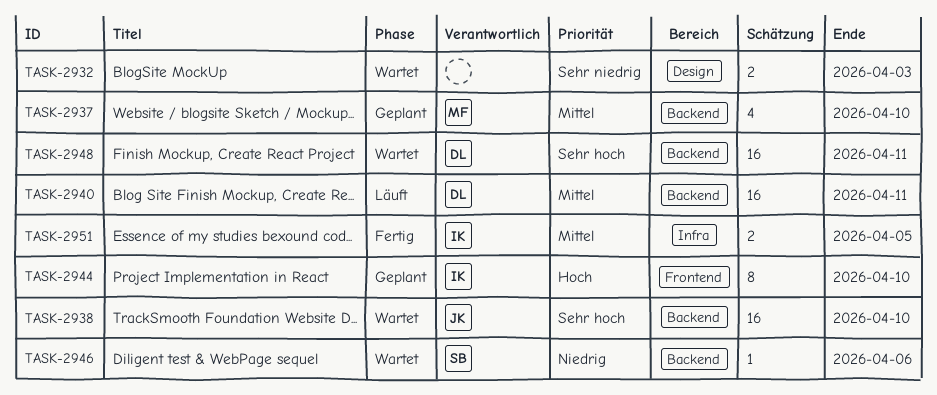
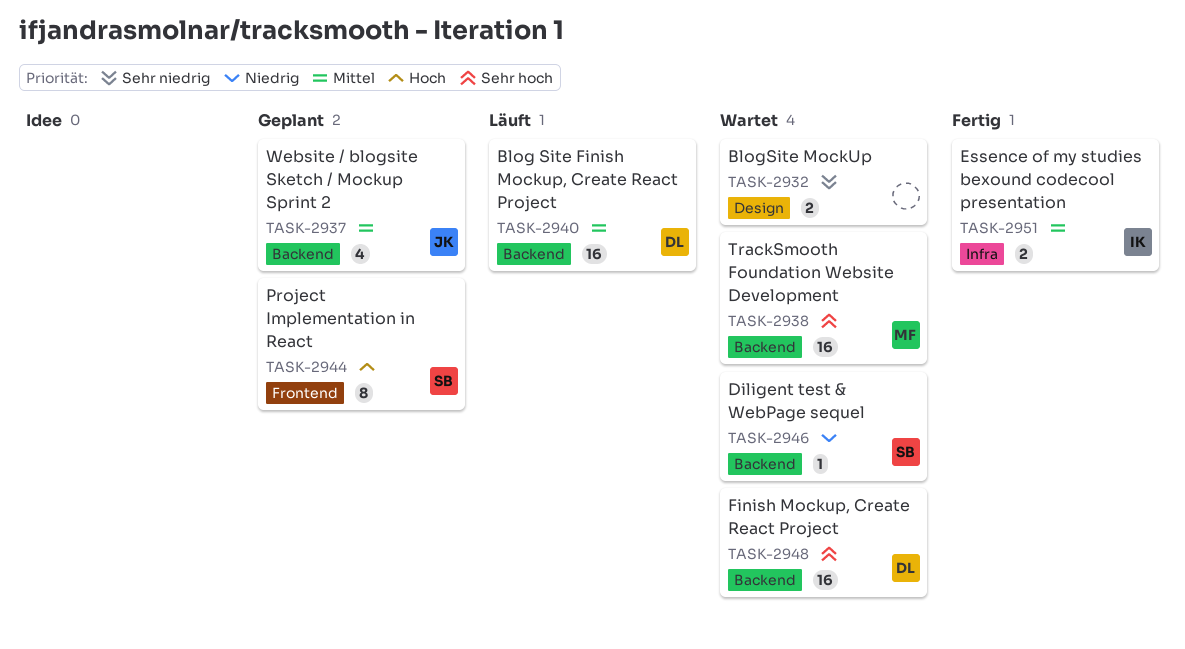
TASK-2937, owner: MF -> JK
TASK-2938, owner: JK -> MF
TASK-2944, owner: IK -> SB

